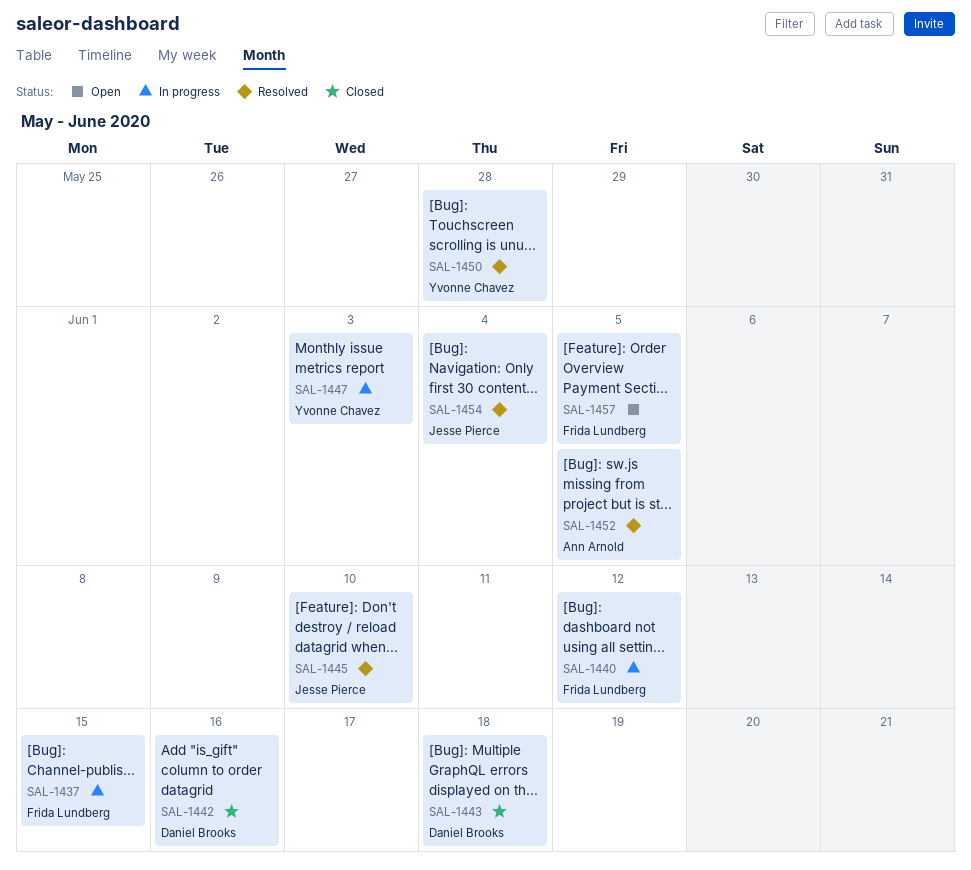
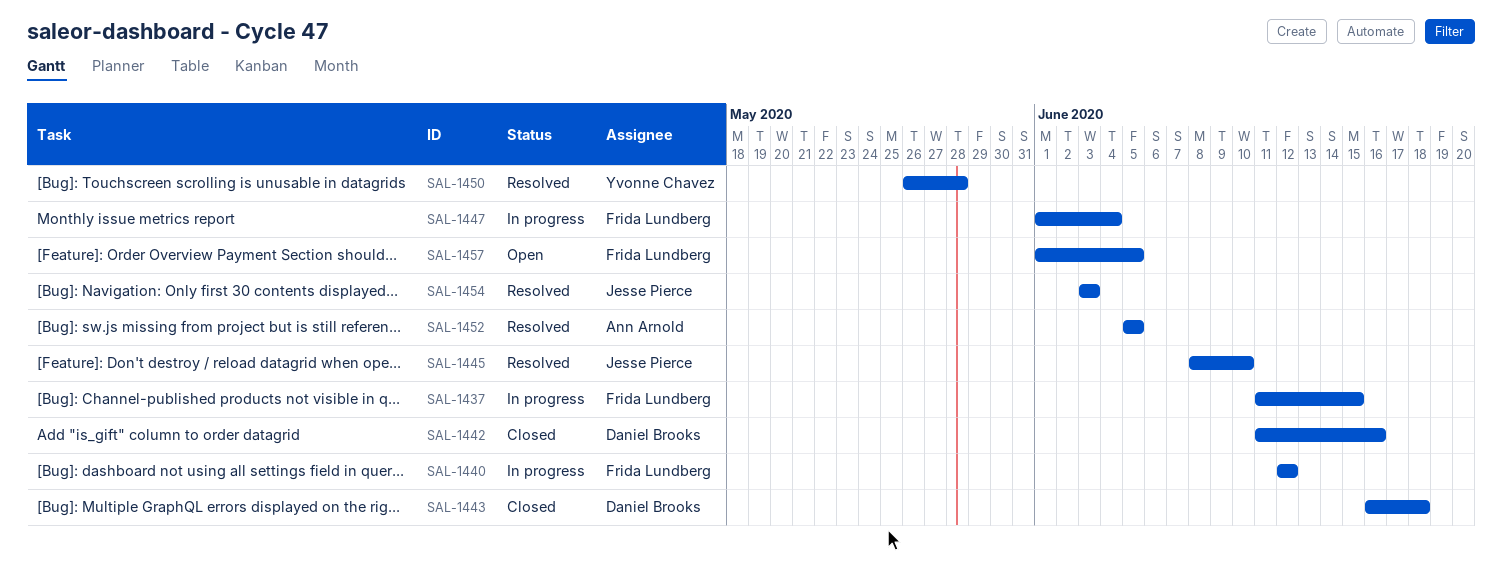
SAL-1447, owner: Yvonne Chavez -> Frida Lundberg
SAL-1447, due: Jun 3 -> Jun 4
SAL-1454, due: Jun 4 -> Jun 3

